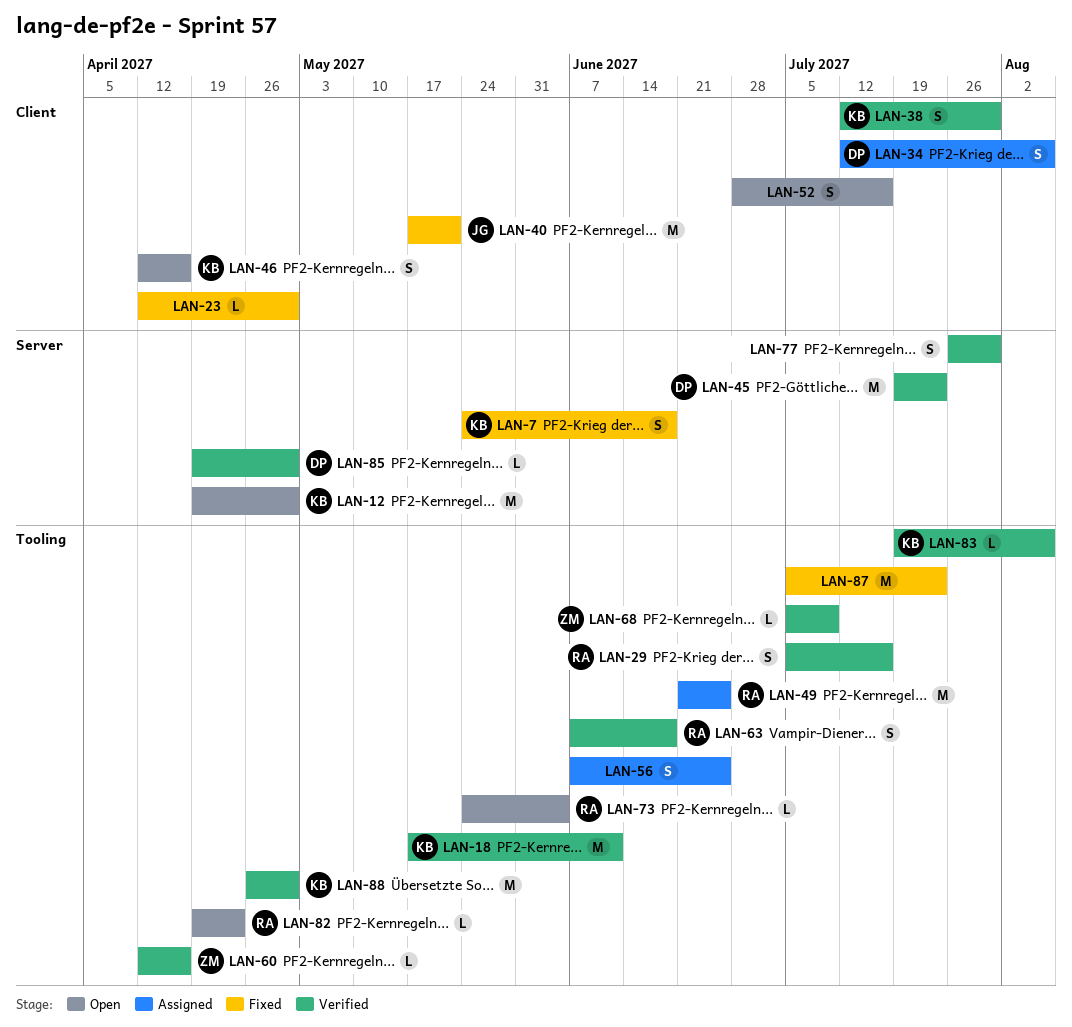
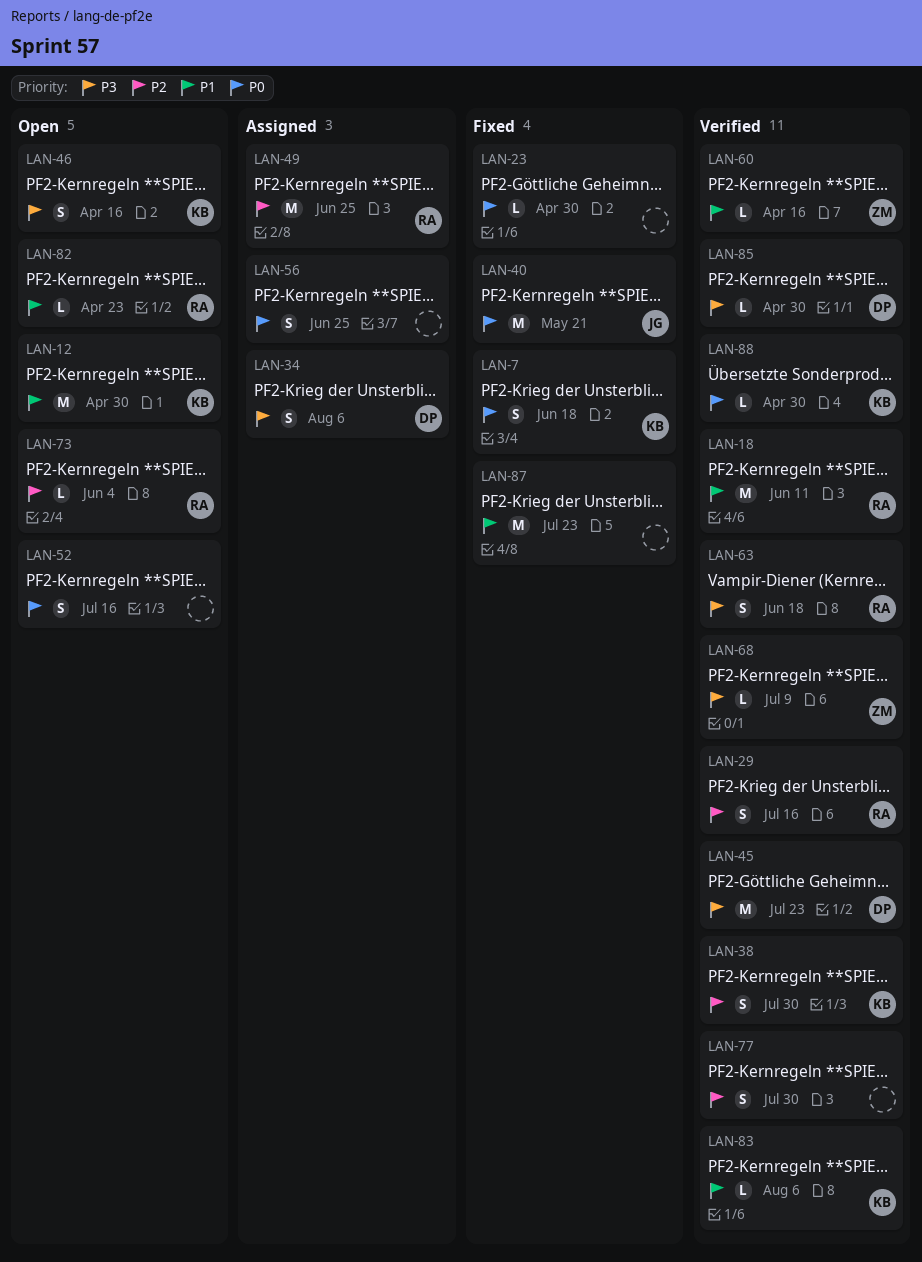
LAN-18, owner: KB -> RA
LAN-88, estimate: M -> L

